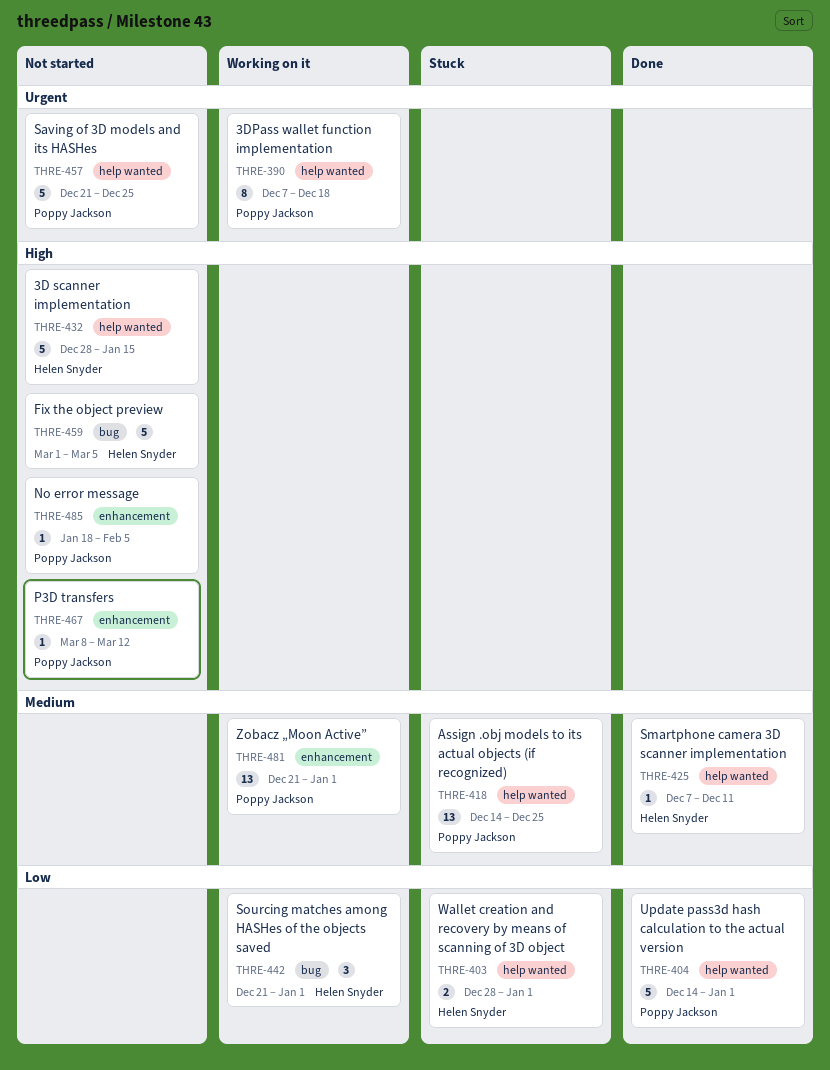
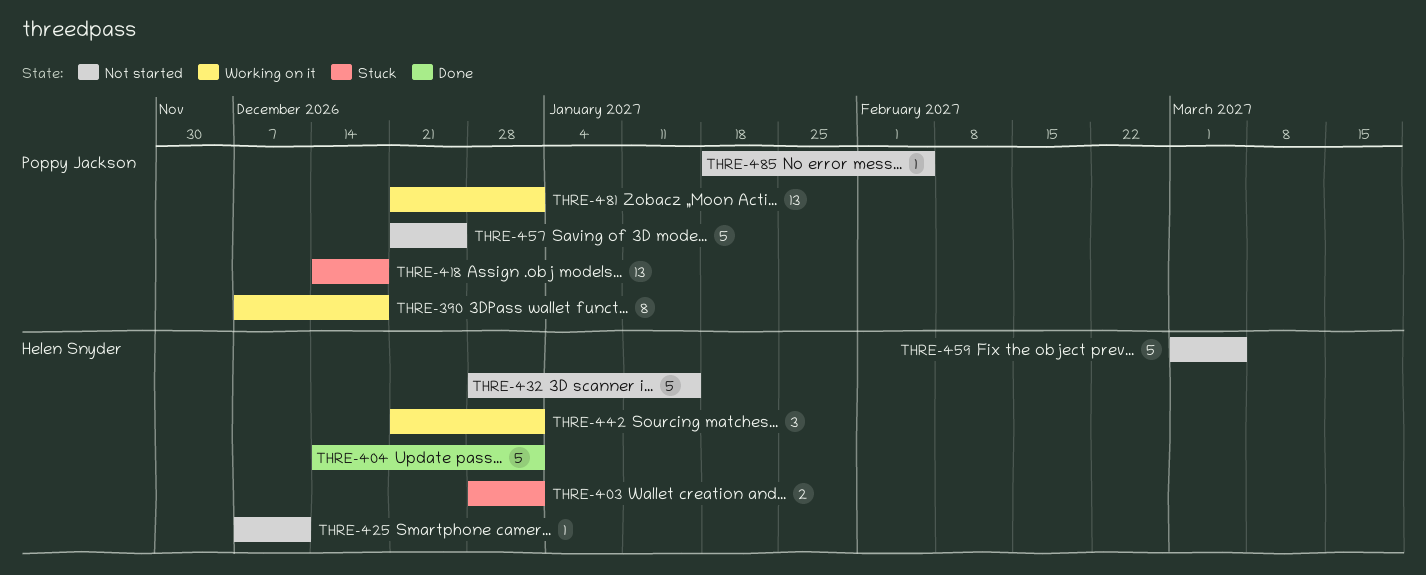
THRE-404, owner: Poppy Jackson -> Helen Snyder
THRE-418, due: Dec 25 -> Dec 18
THRE-425, status: Done -> Not started
THRE-467: present -> none

